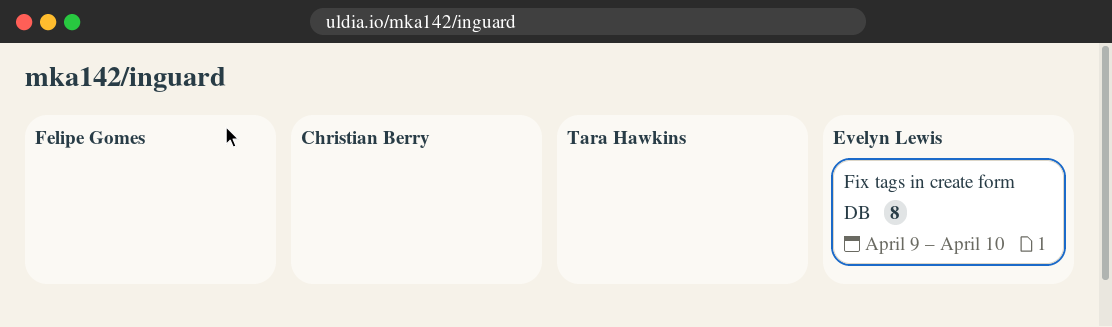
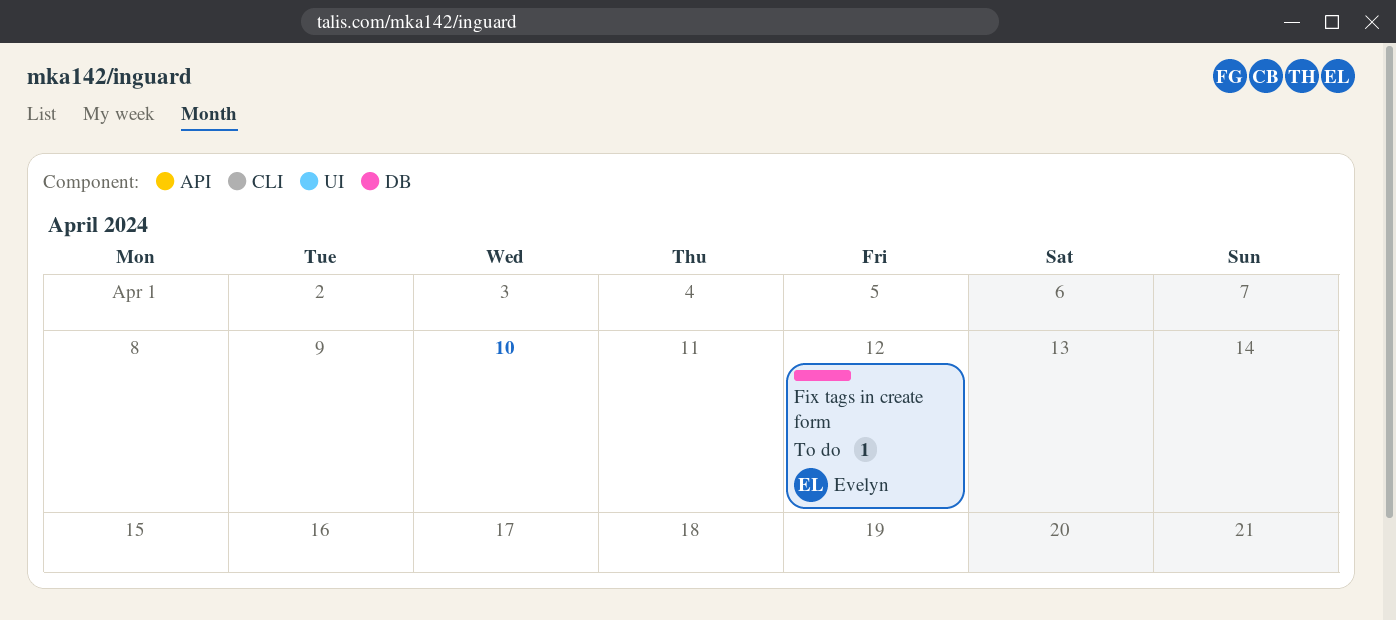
Fix tags in create form, estimate: 8 -> 1
Fix tags in create form, due: Apr 10 -> Apr 12

